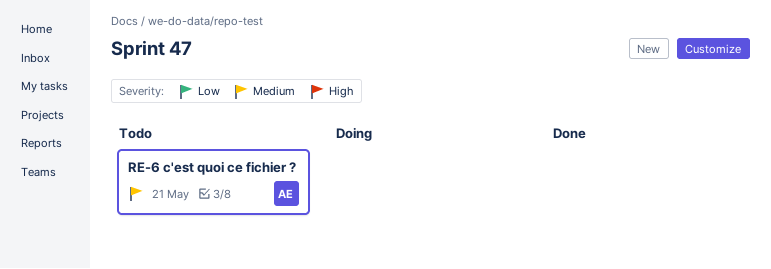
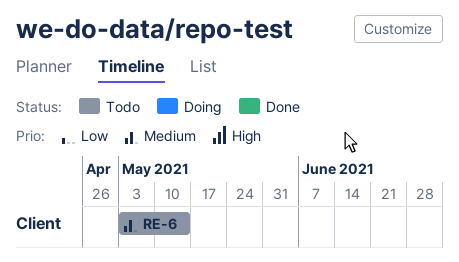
RE-6, due: May 21 -> May 14

